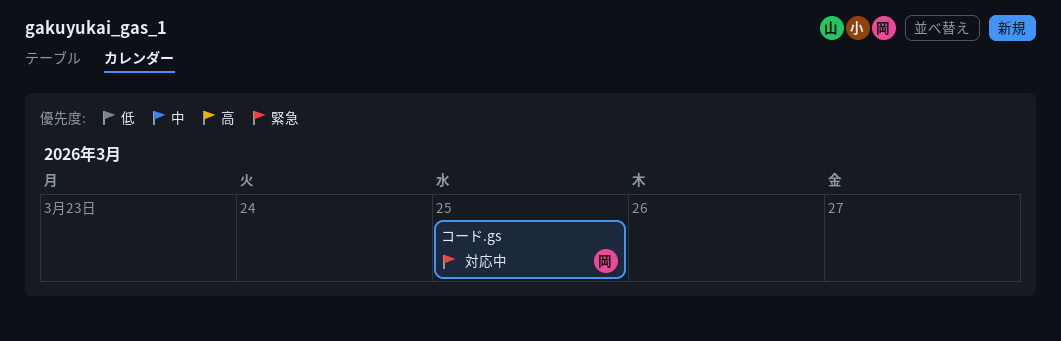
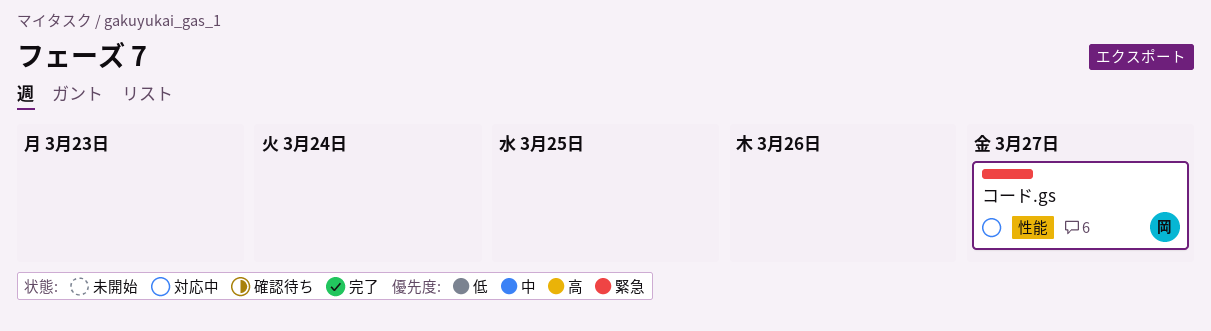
コード.gs, due: Mar 25 -> Mar 27

